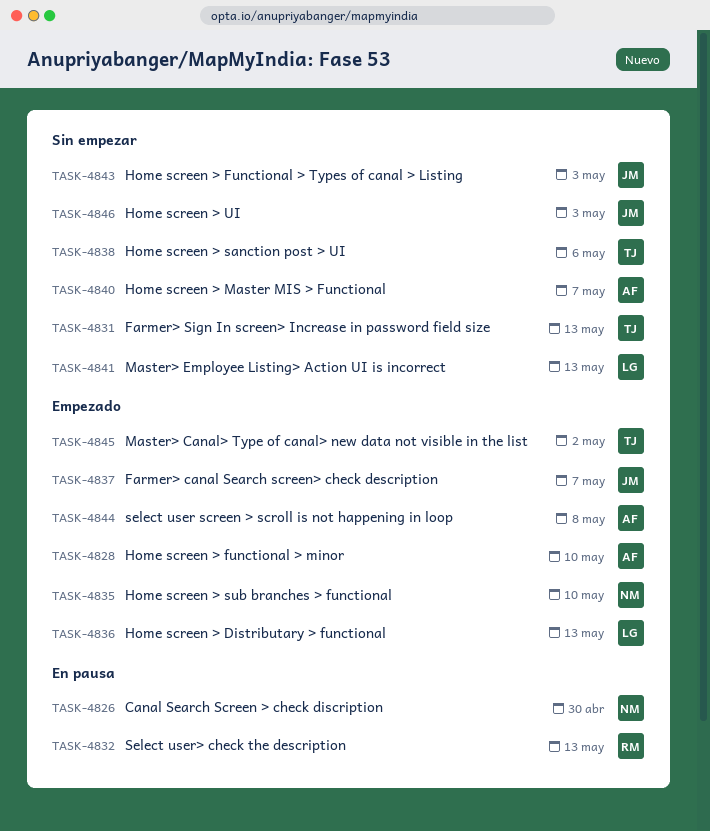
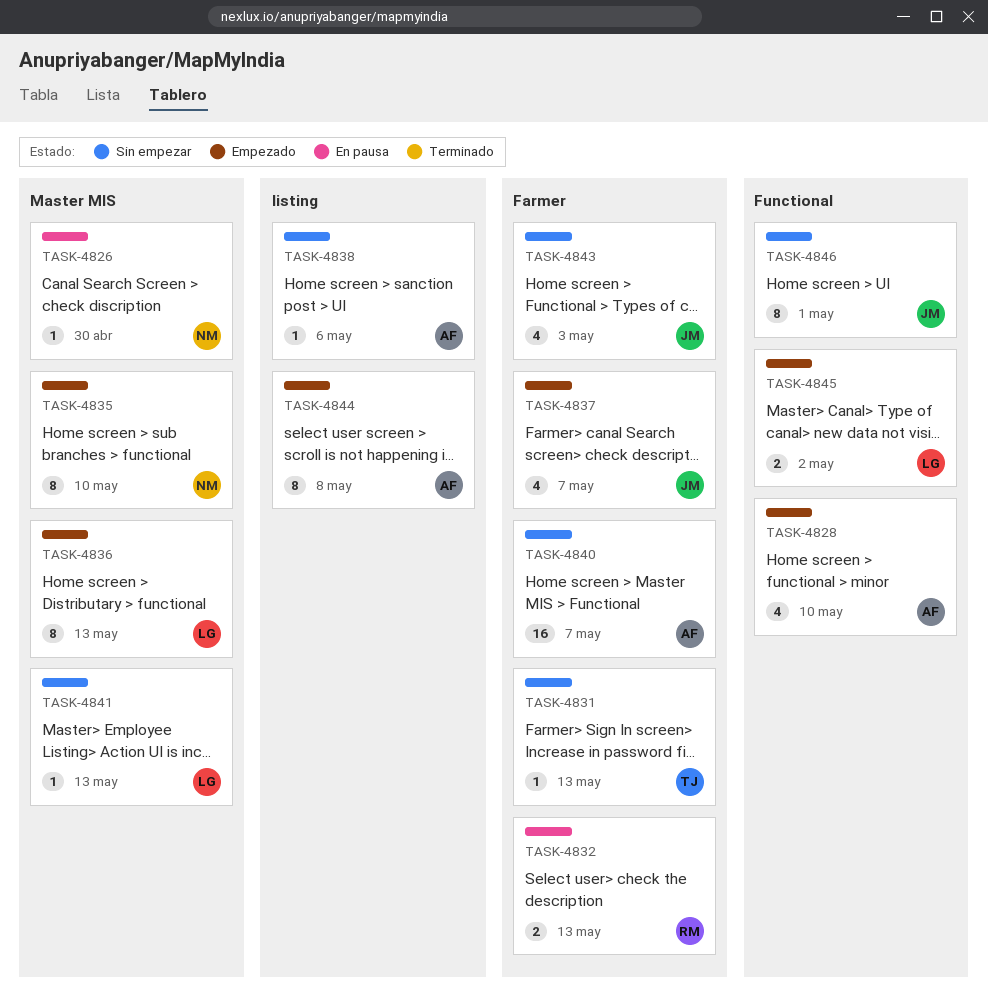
TASK-4838, owner: TJ -> AF
TASK-4845, owner: TJ -> LG
TASK-4846, due: May 3 -> May 1

